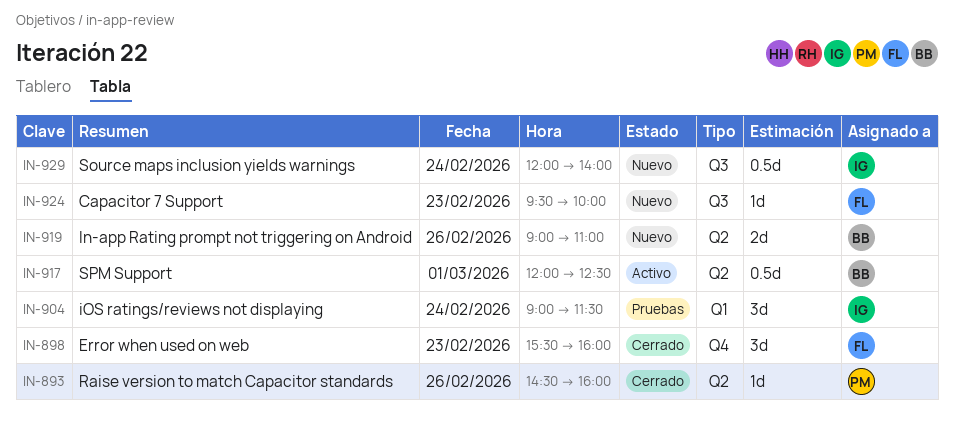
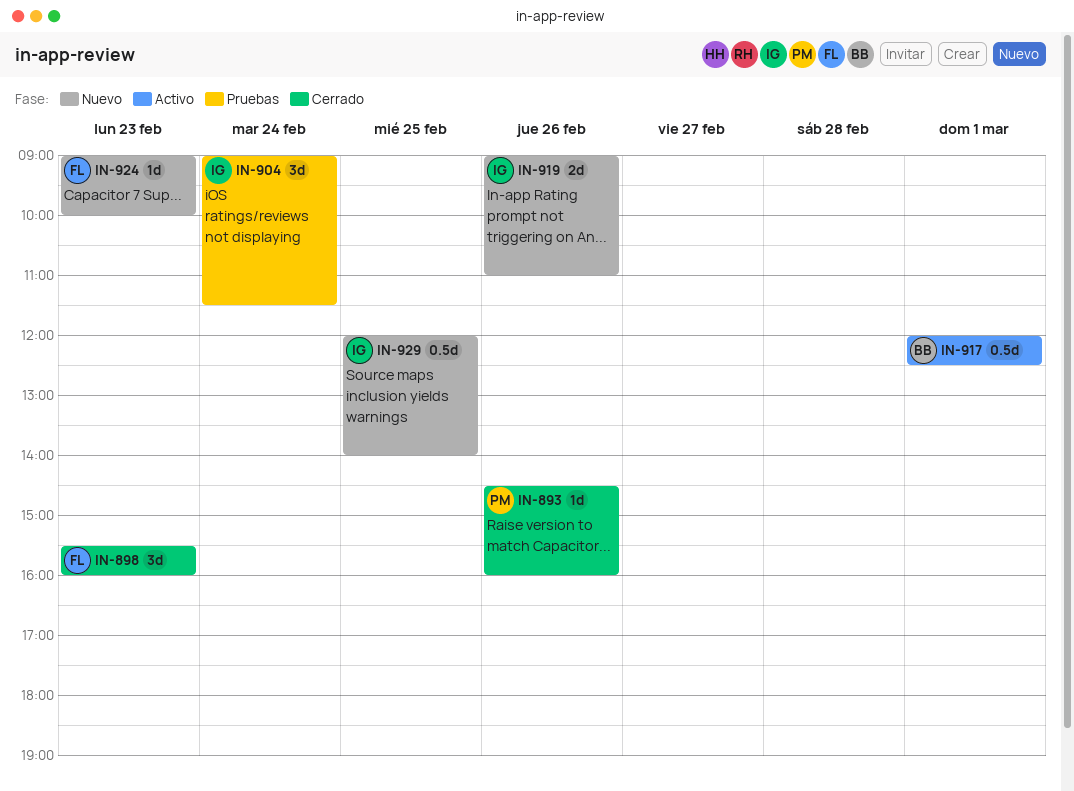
IN-919, owner: BB -> IG
IN-924, begins: 09:30 -> 09:00
IN-929, day: Feb 24 -> Feb 25

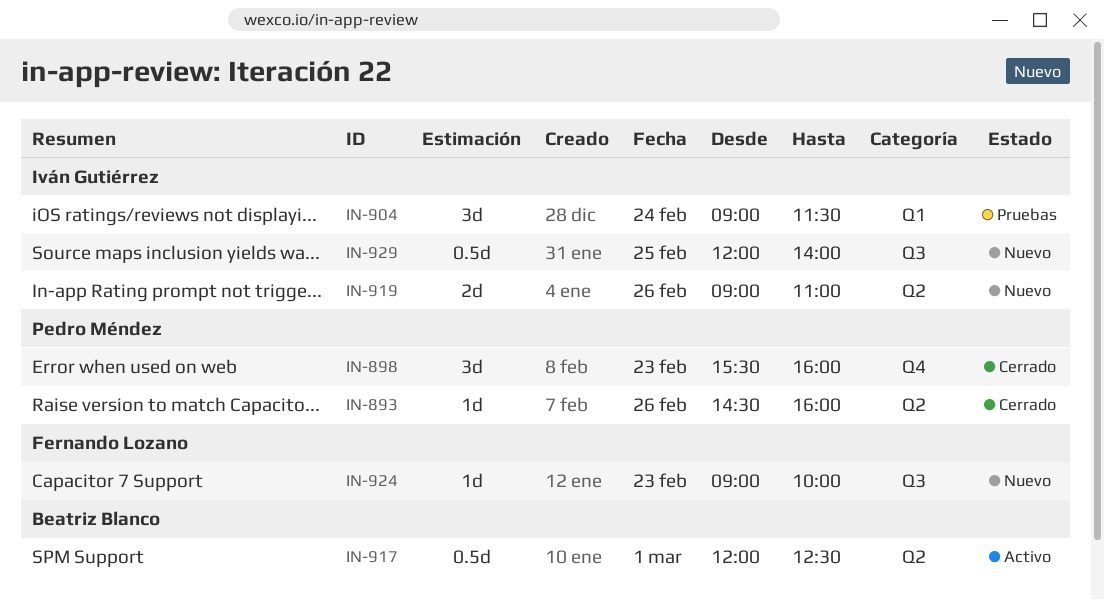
IN-898, owner: Fernando Lozano -> Pedro Méndez

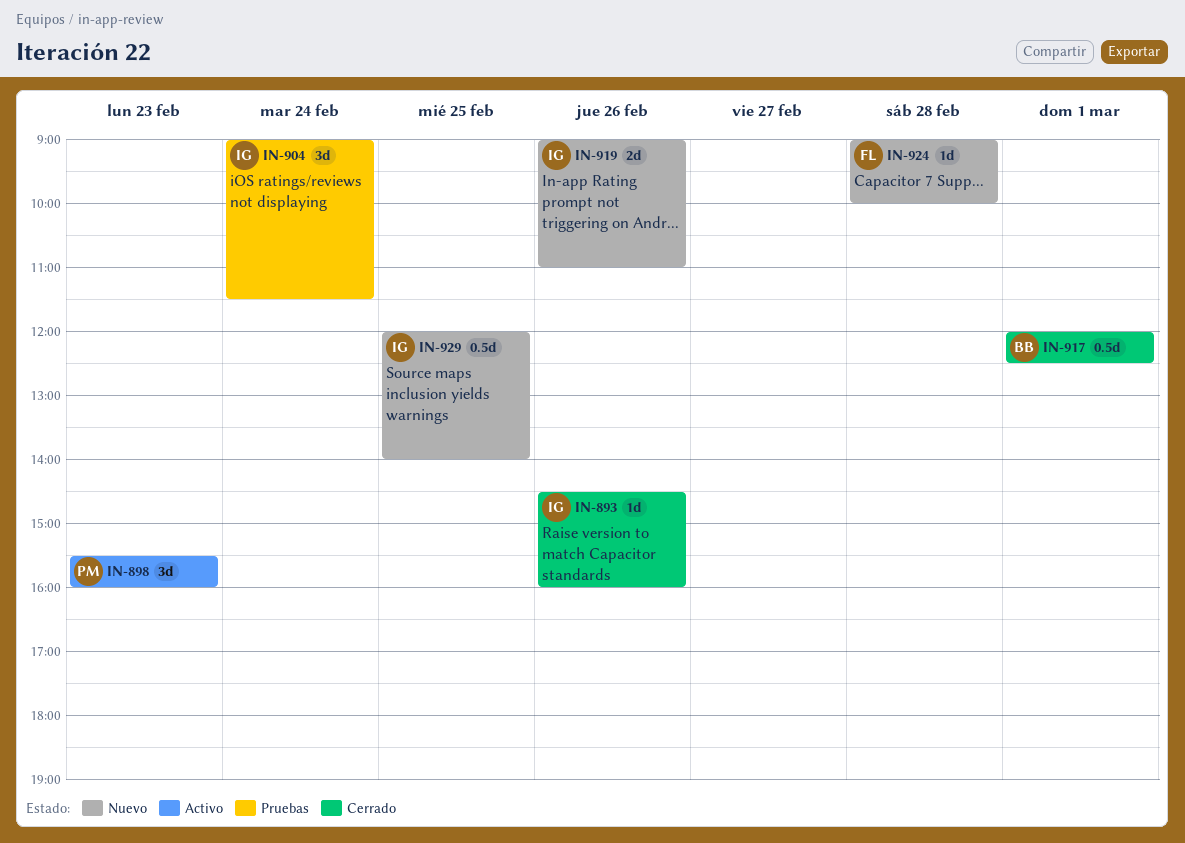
IN-893, owner: Pedro Méndez -> Iván Gutiérrez
IN-898, status: Cerrado -> Activo
IN-917, status: Activo -> Cerrado
IN-924, day: Feb 23 -> Feb 28

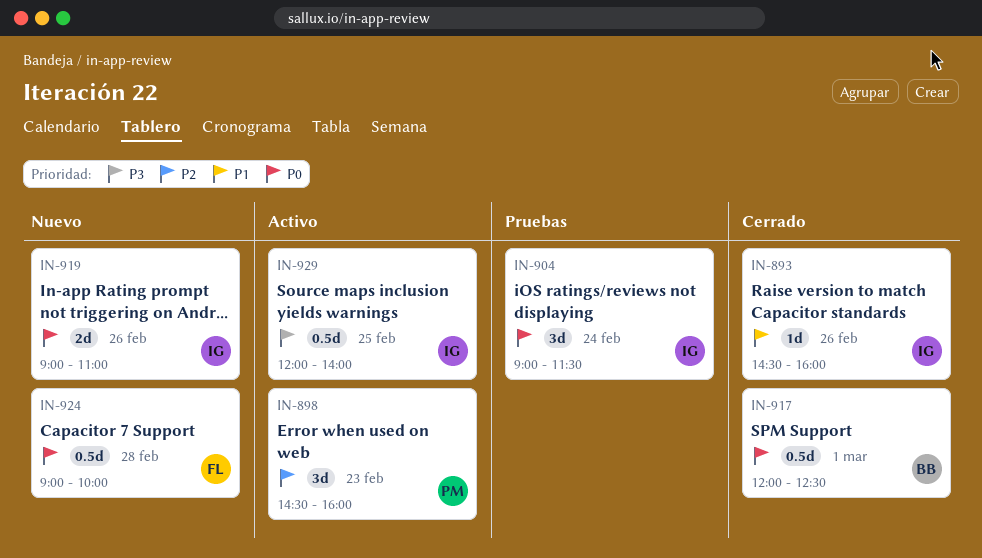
IN-898, begins: 15:30 -> 14:30
IN-924, estimate: 1d -> 0.5d
IN-929, status: Nuevo -> Activo

